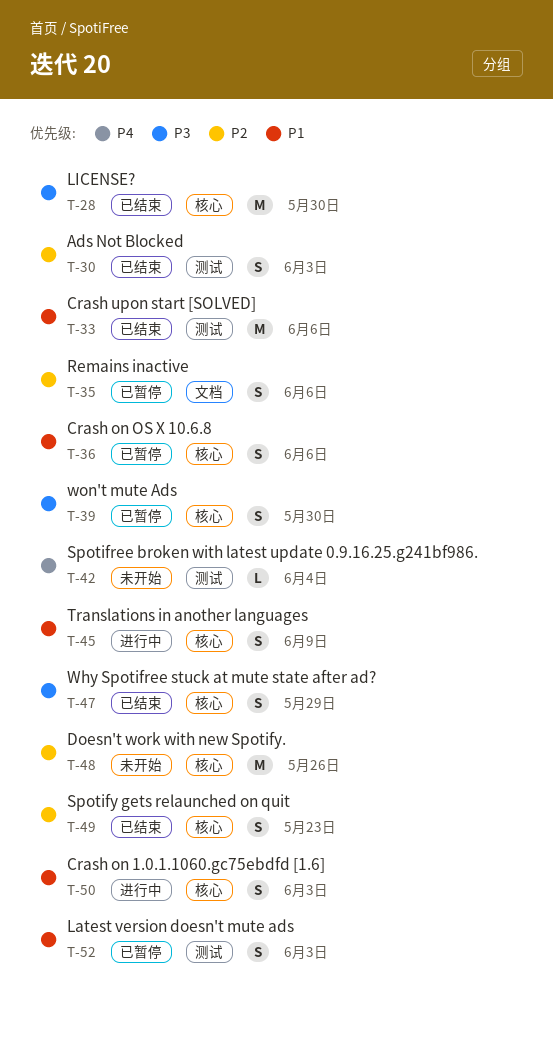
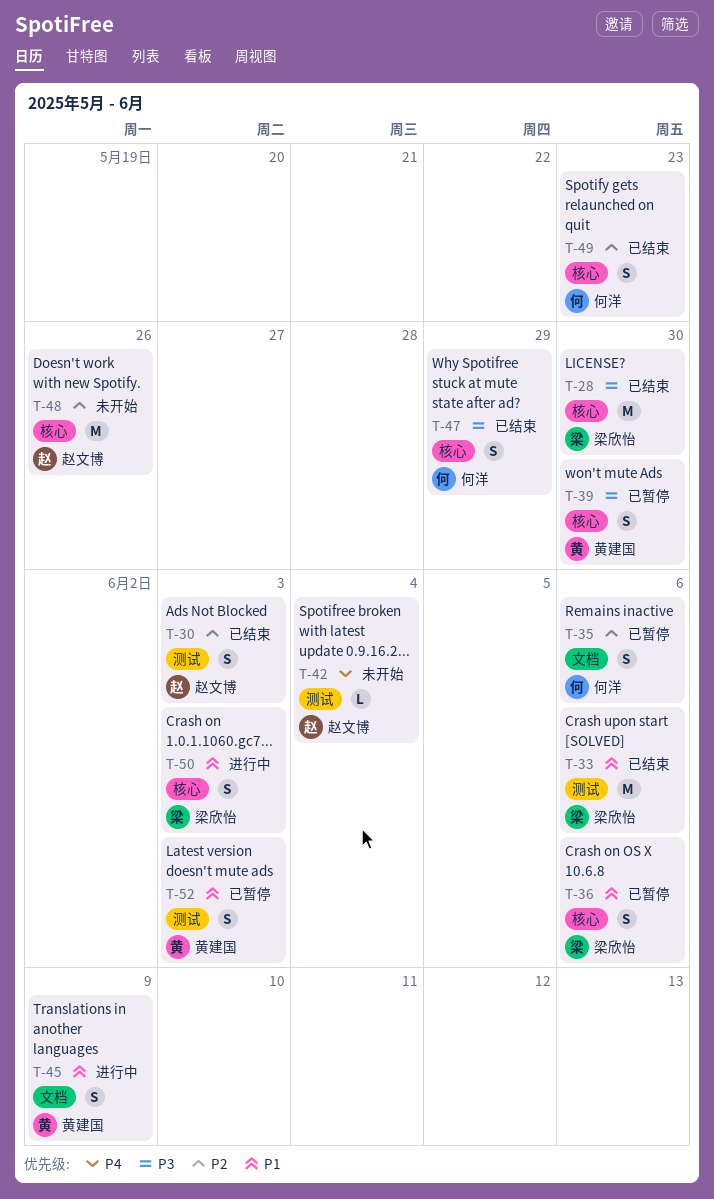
T-45, label: 核心 -> 文档

